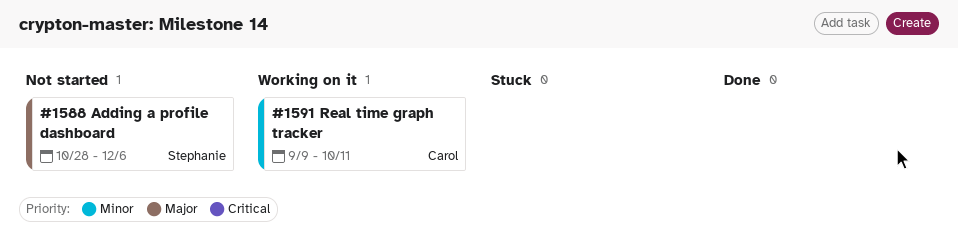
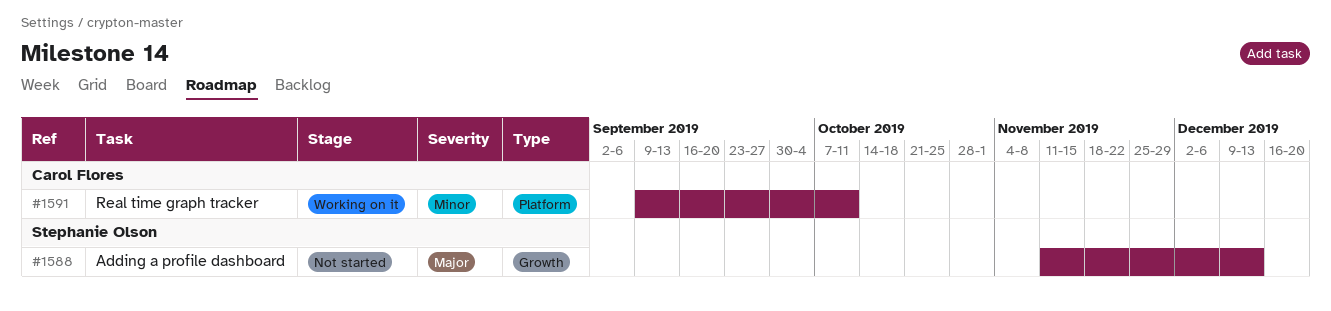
#1588, start: Oct 28 -> Nov 11
#1588, due: Dec 6 -> Dec 13

